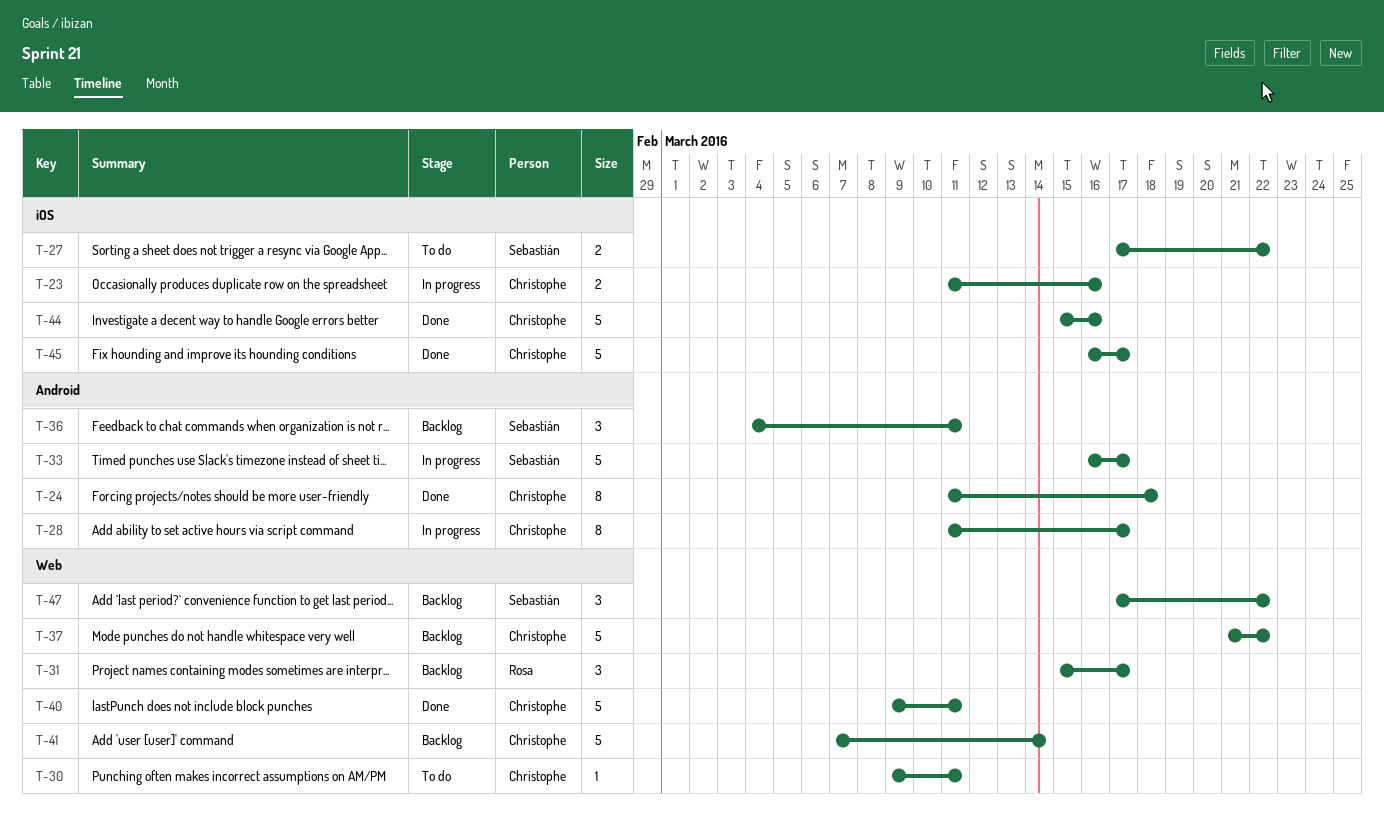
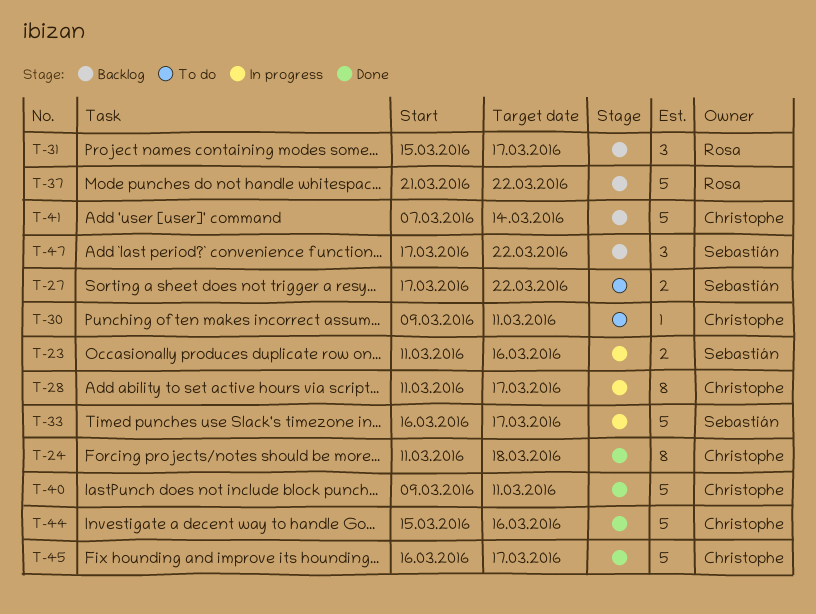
T-23, owner: Christophe -> Sebastián
T-36: present -> none
T-37, owner: Christophe -> Rosa

